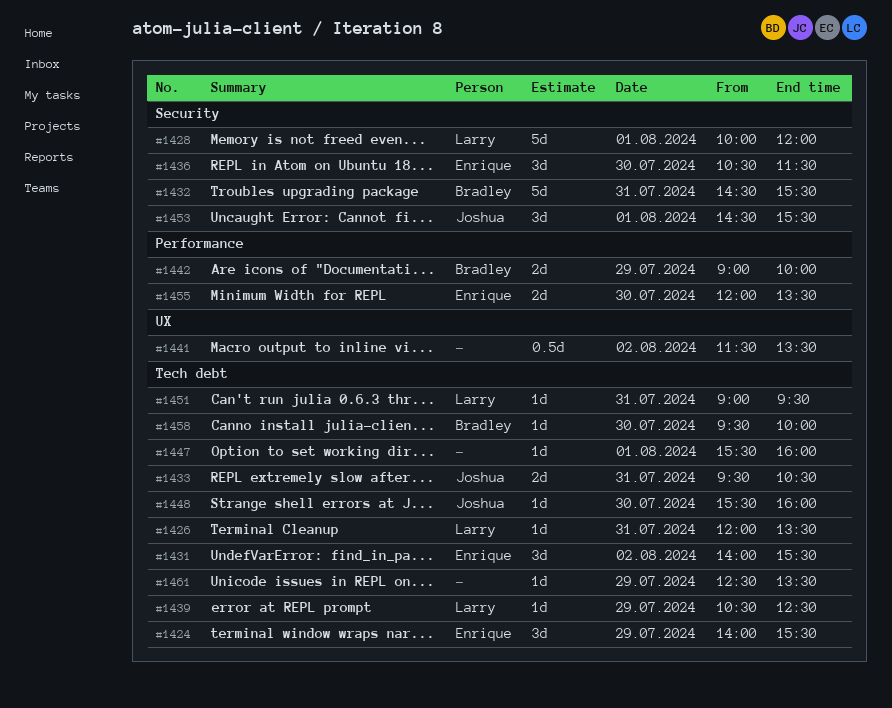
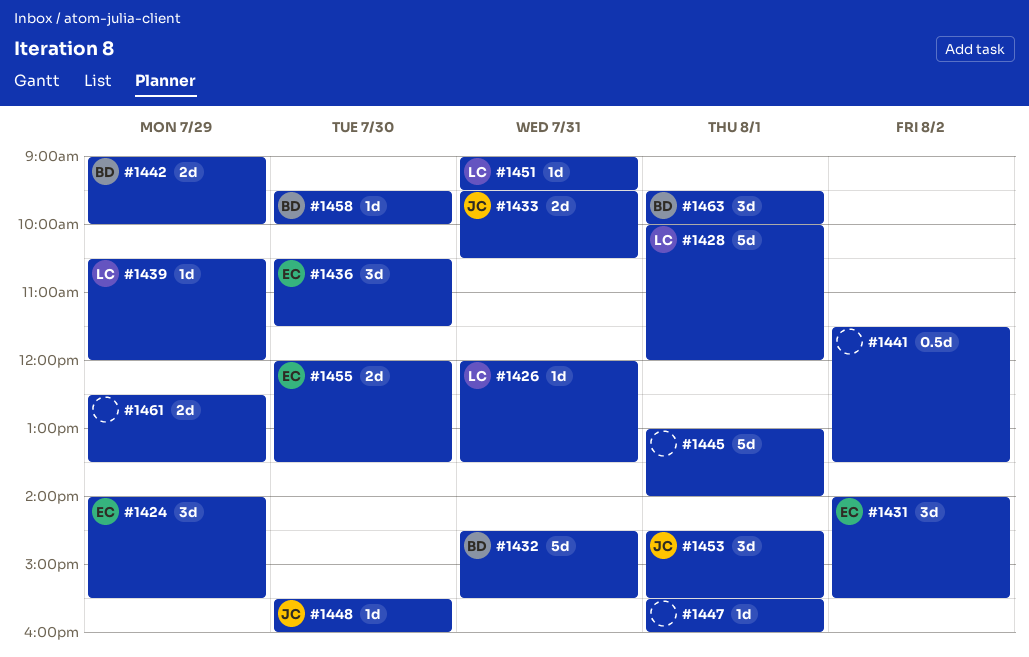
#1439, ends: 12:30 -> 12:00
#1445: none -> present
#1461, estimate: 1d -> 2d
#1463: none -> present

